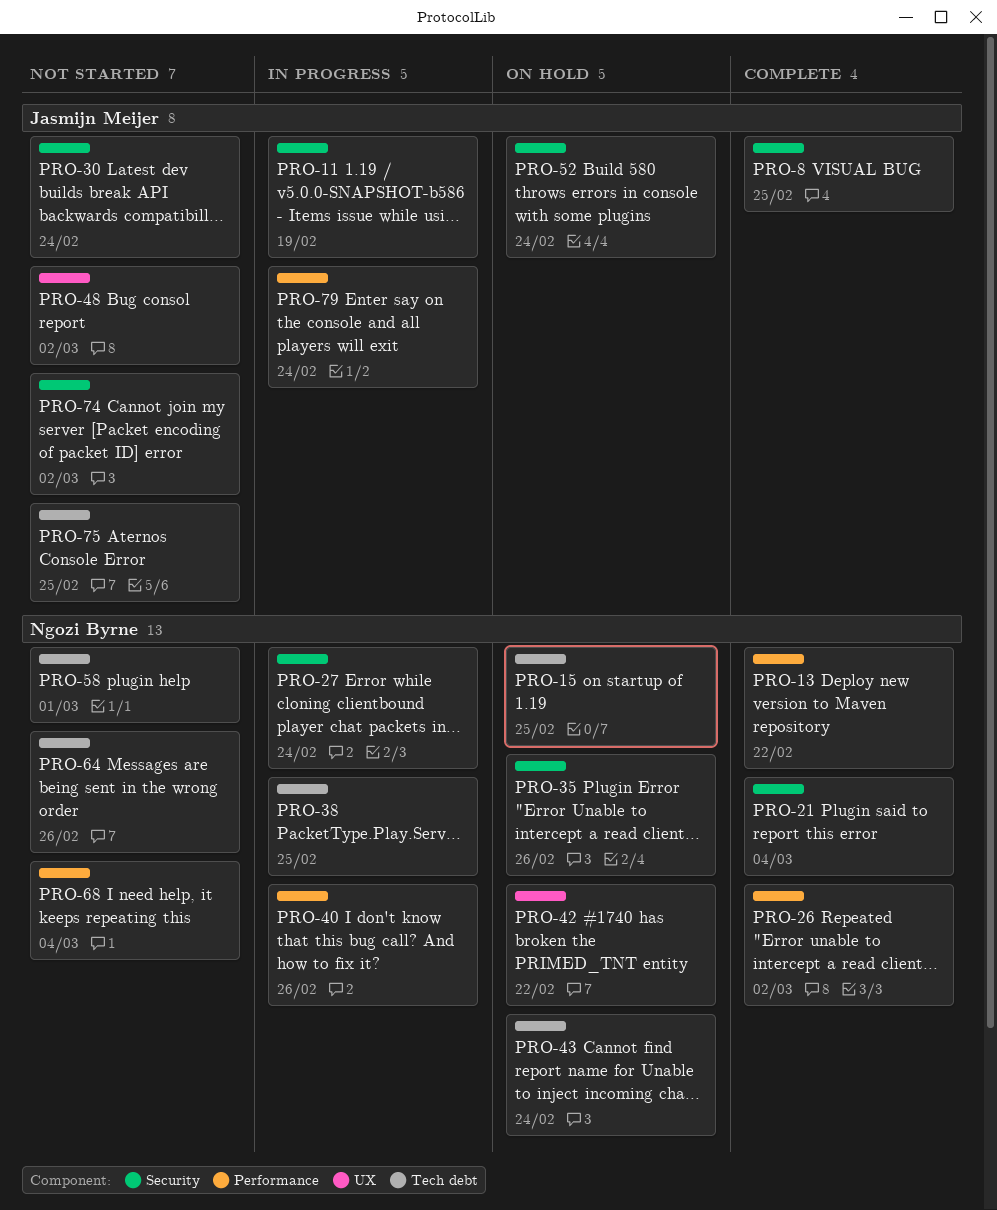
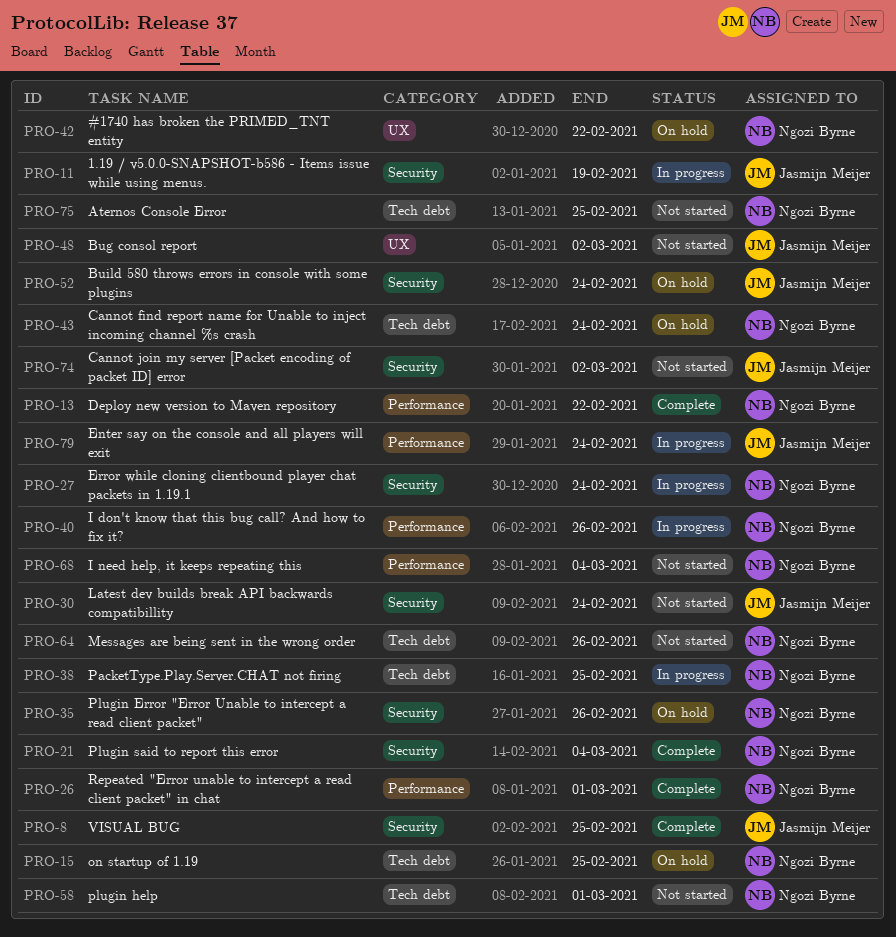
PRO-26, due: Mar 2 -> Mar 1
PRO-75, owner: Jasmijn Meijer -> Ngozi Byrne

